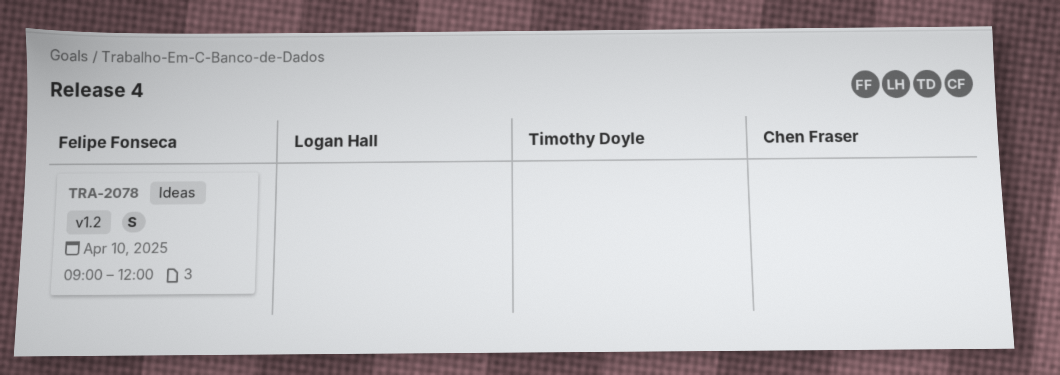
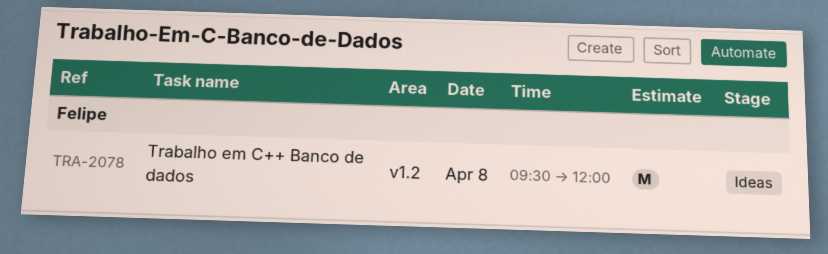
TRA-2078, estimate: S -> M
TRA-2078, day: Apr 10 -> Apr 8
TRA-2078, begins: 09:00 -> 09:30

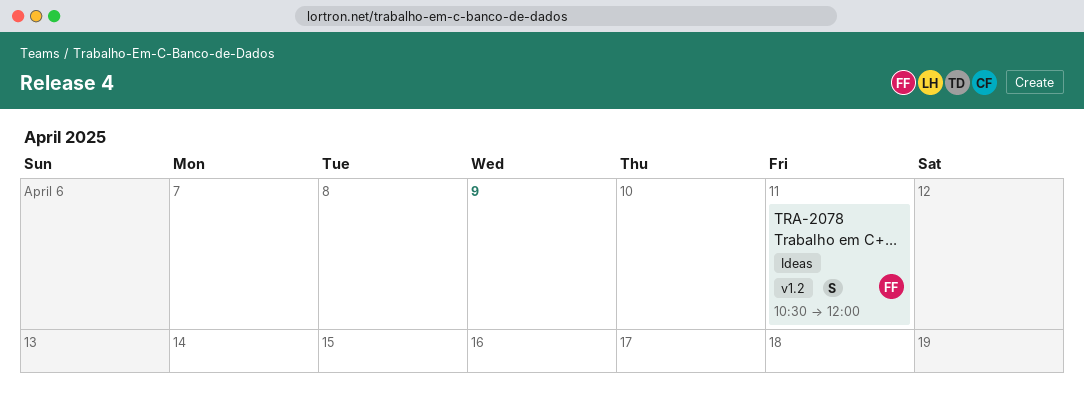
TRA-2078, estimate: M -> S
TRA-2078, day: Apr 8 -> Apr 11
TRA-2078, begins: 09:30 -> 10:30

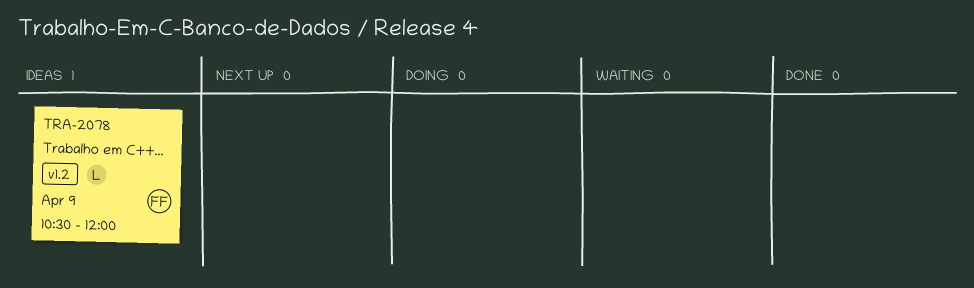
TRA-2078, estimate: S -> L
TRA-2078, day: Apr 11 -> Apr 9

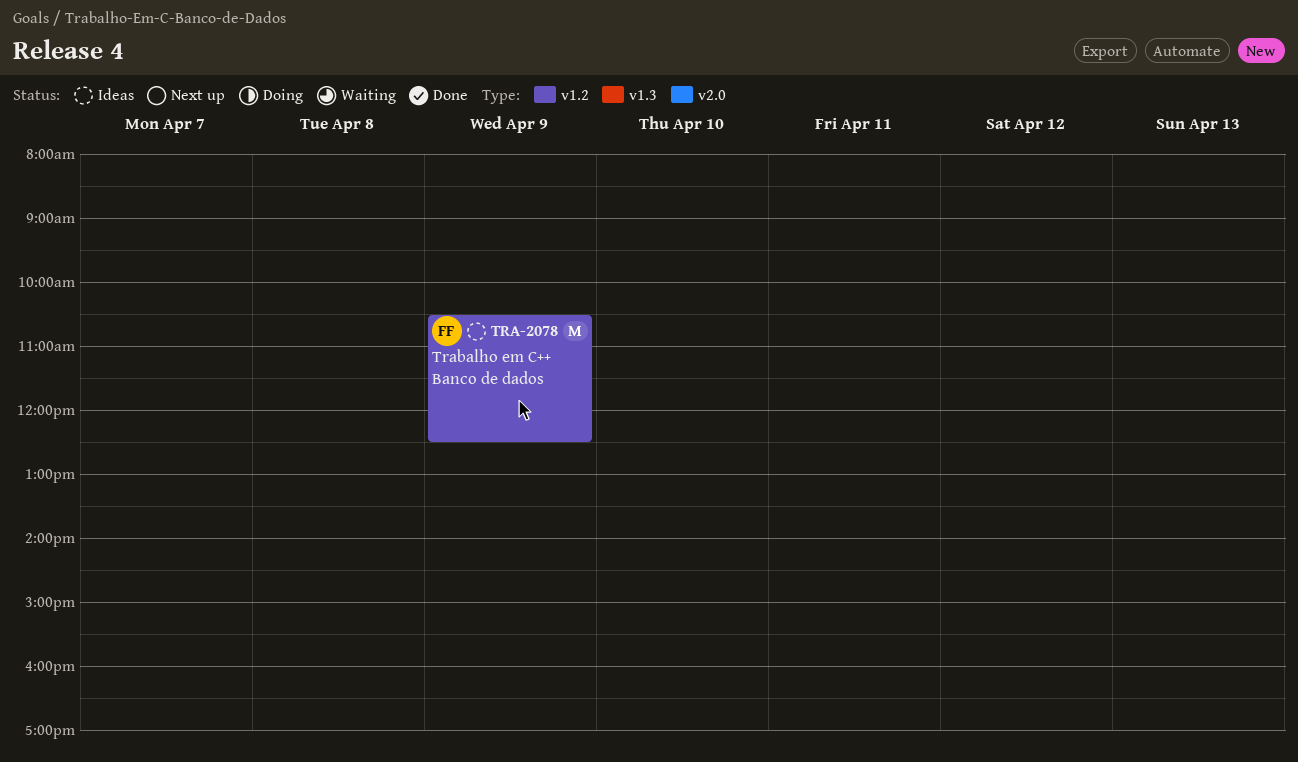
TRA-2078, estimate: L -> M
TRA-2078, ends: 12:00 -> 12:30

